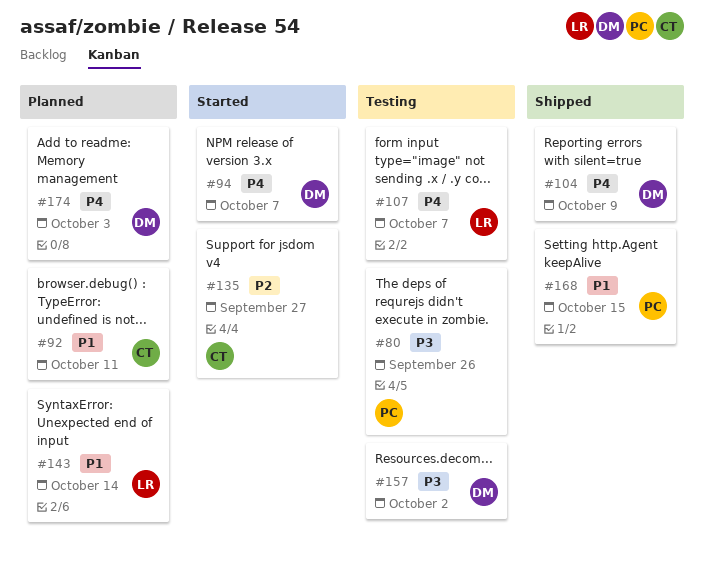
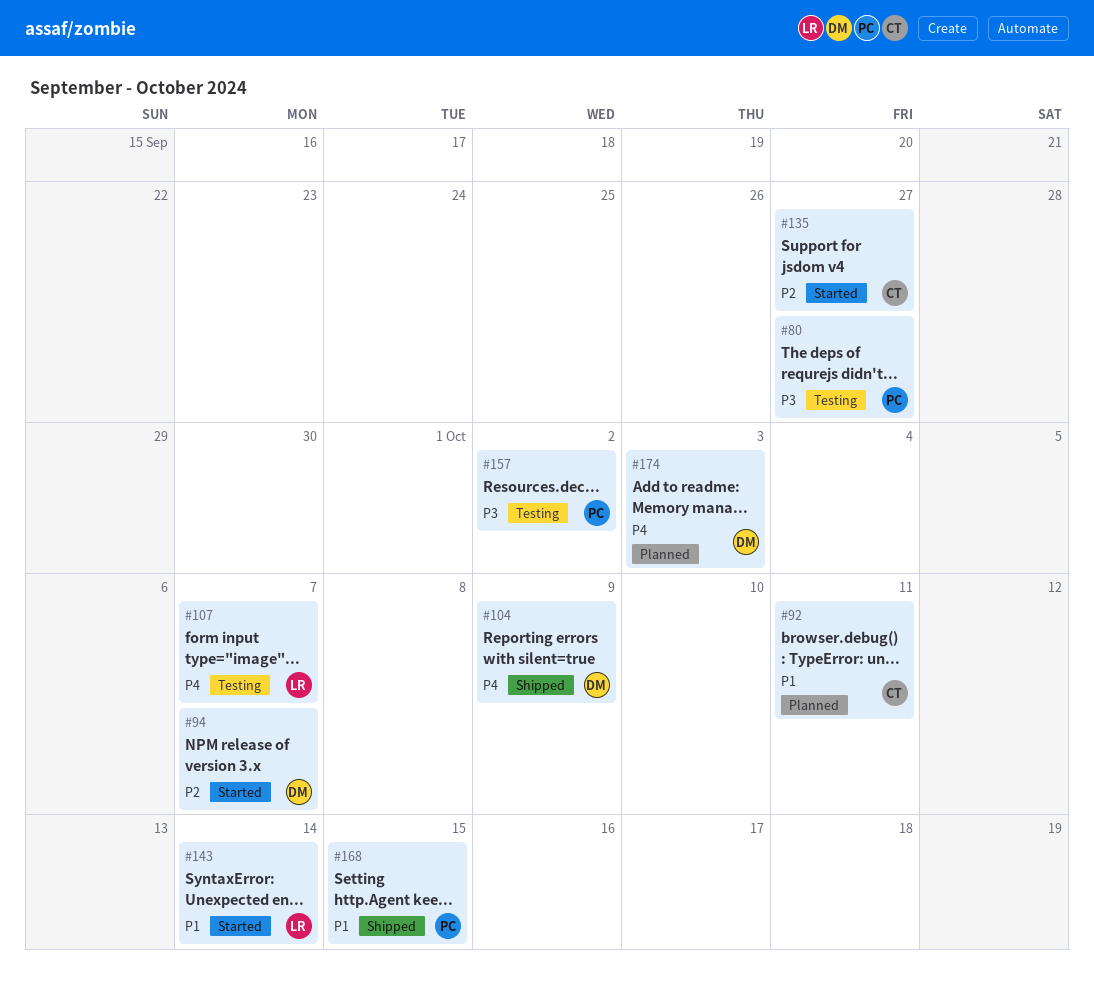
#80, due: Sep 26 -> Sep 27
#94, priority: P4 -> P2
#143, status: Planned -> Started
#157, owner: DM -> PC

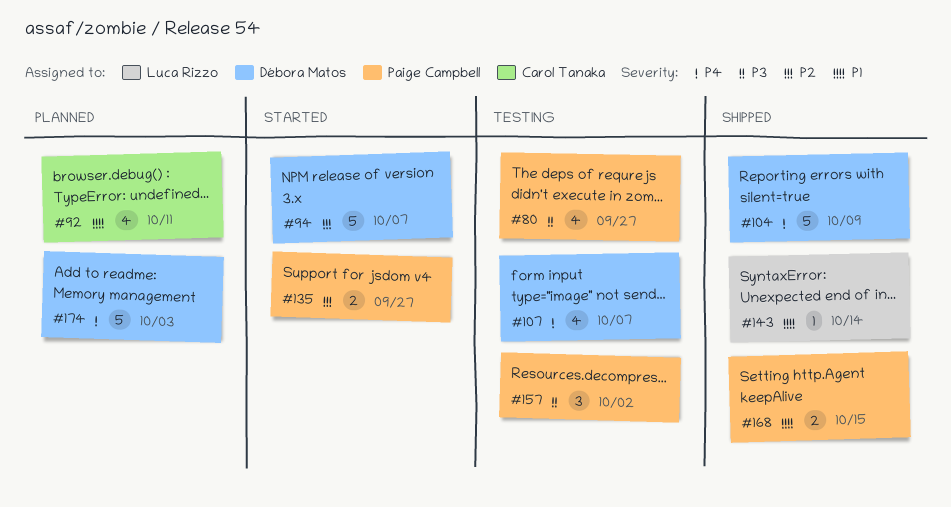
#107, owner: Luca Rizzo -> Débora Matos
#135, owner: Carol Tanaka -> Paige Campbell
#143, status: Started -> Shipped

